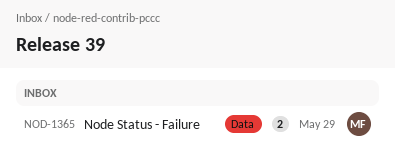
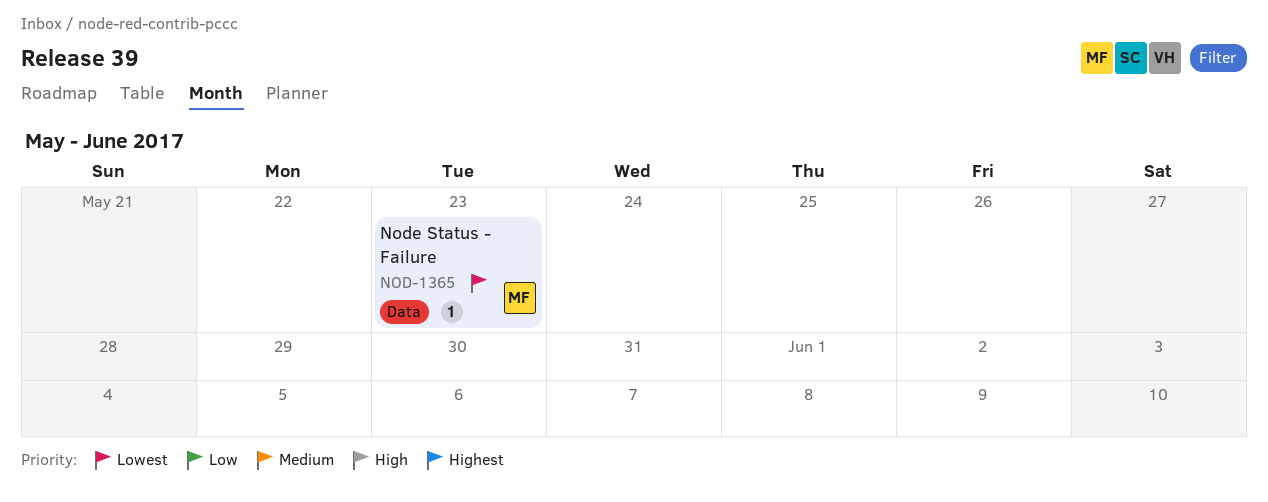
NOD-1365, estimate: 2 -> 1
NOD-1365, due: May 29 -> May 23

